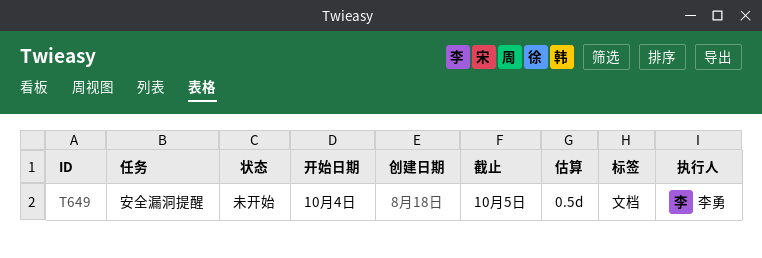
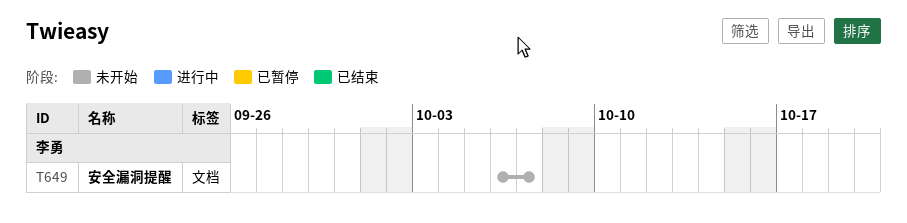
T649, start: Oct 4 -> Oct 6
T649, due: Oct 5 -> Oct 7

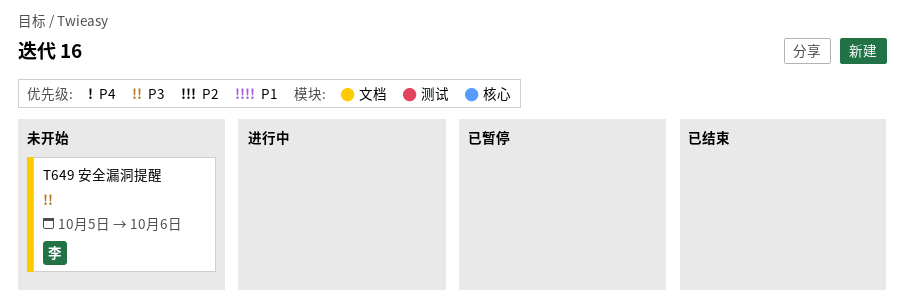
T649, start: Oct 6 -> Oct 5
T649, due: Oct 7 -> Oct 6

